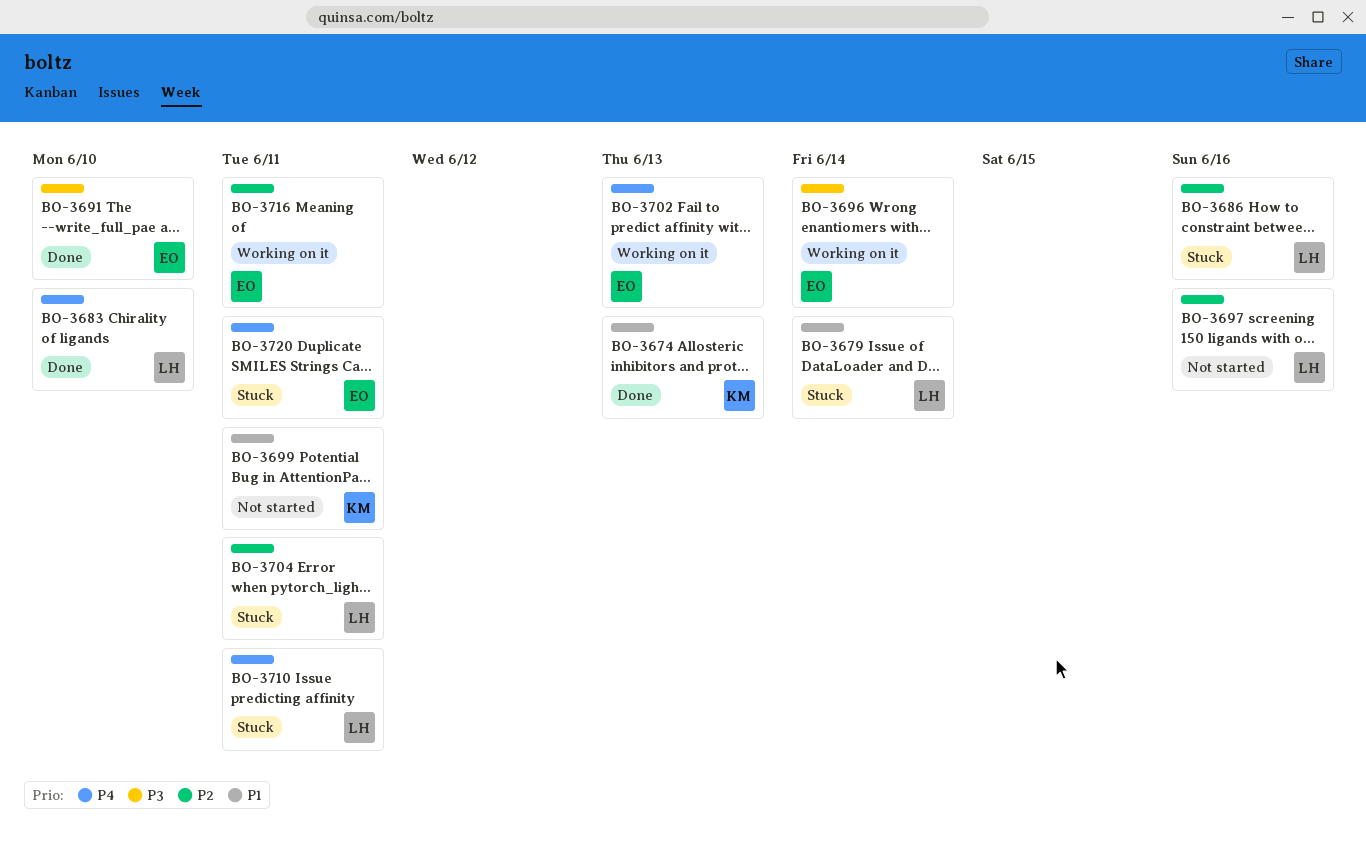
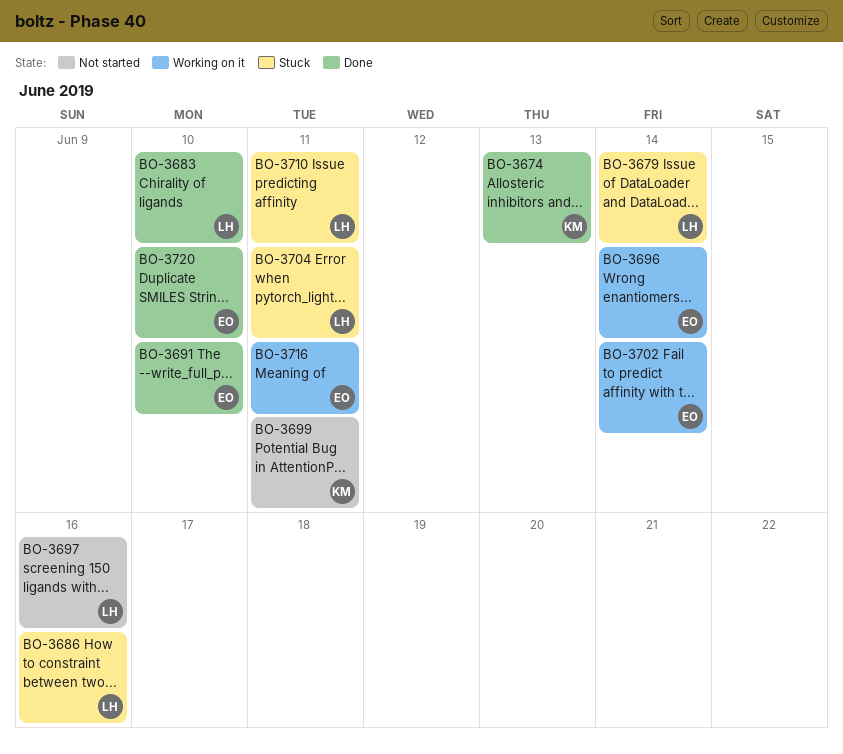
BO-3702, due: Jun 13 -> Jun 14
BO-3720, status: Stuck -> Done
BO-3720, due: Jun 11 -> Jun 10

